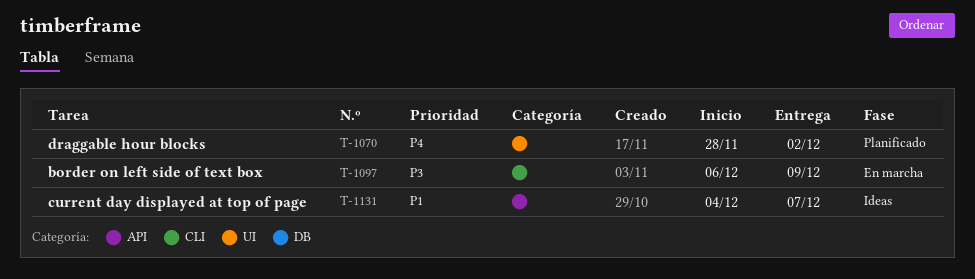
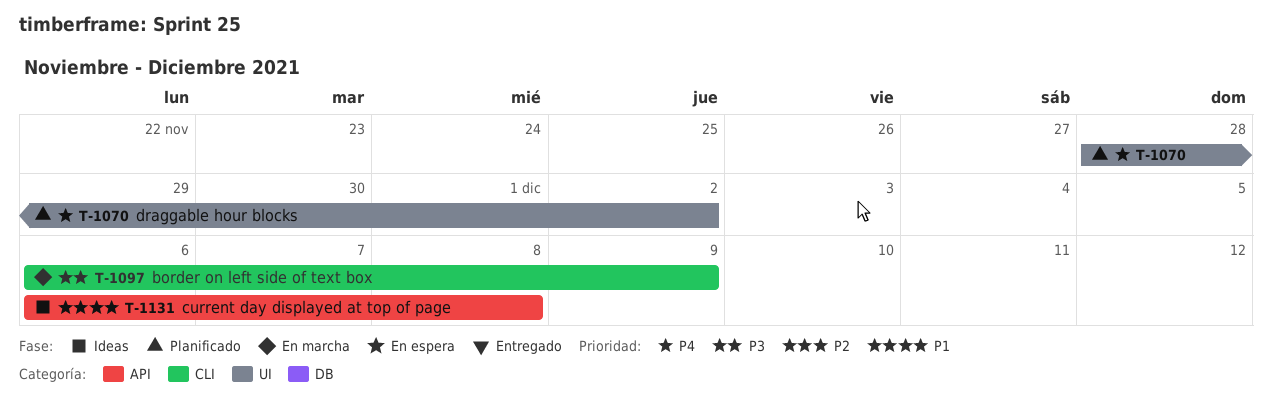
T-1131, start: Dec 4 -> Dec 6
T-1131, due: Dec 7 -> Dec 8

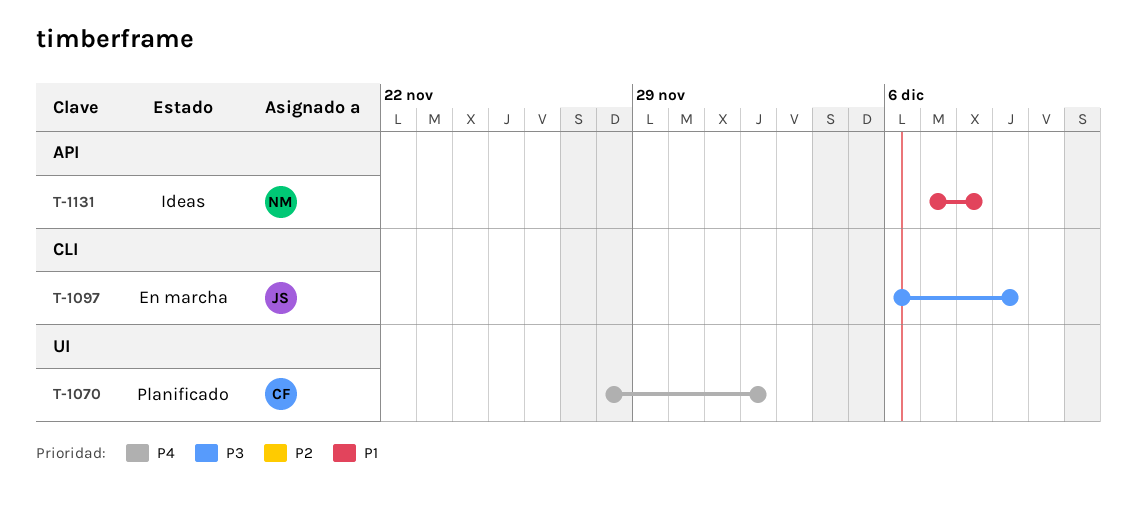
T-1131, start: Dec 6 -> Dec 7

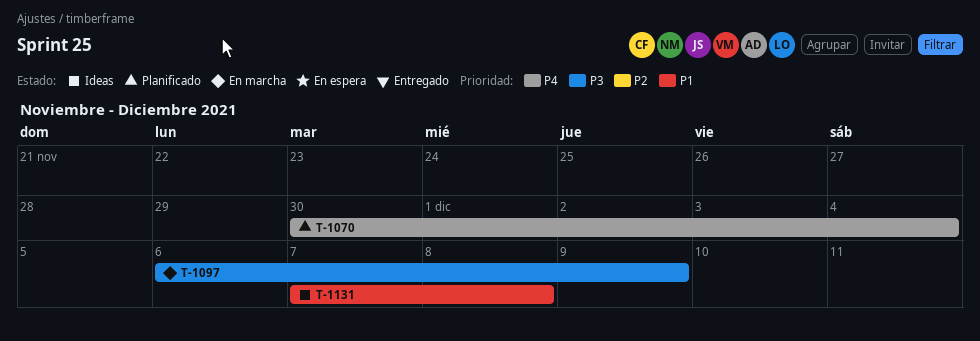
T-1070, start: Nov 28 -> Nov 30
T-1070, due: Dec 2 -> Dec 4

